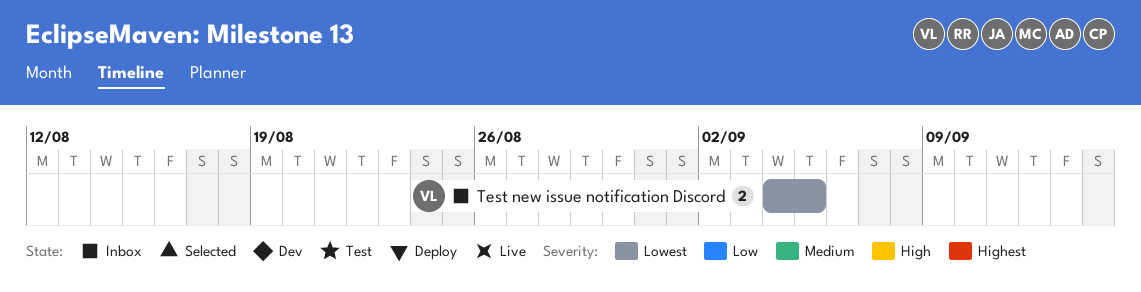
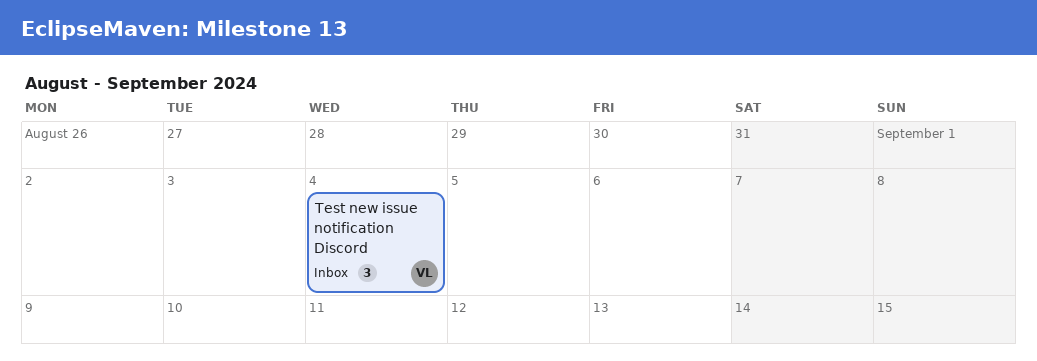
Test new issue notification Discord, estimate: 2 -> 3
Test new issue notification Discord, due: Sep 5 -> Sep 4

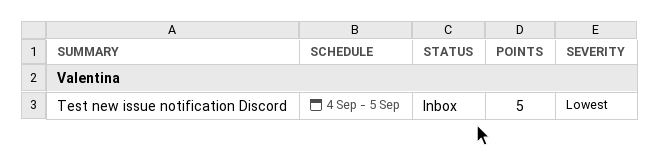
Test new issue notification Discord, estimate: 3 -> 5
Test new issue notification Discord, due: Sep 4 -> Sep 5

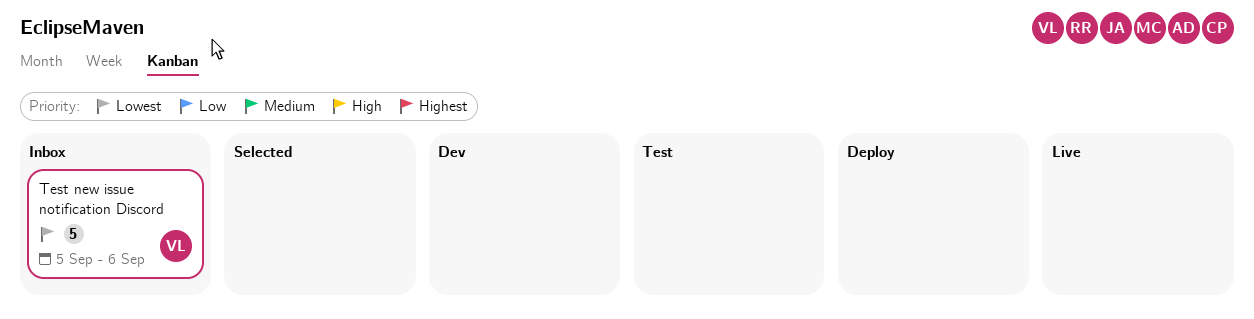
Test new issue notification Discord, start: Sep 4 -> Sep 5
Test new issue notification Discord, due: Sep 5 -> Sep 6

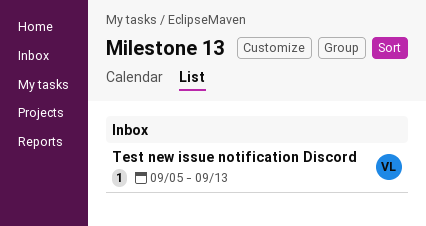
Test new issue notification Discord, estimate: 5 -> 1
Test new issue notification Discord, due: Sep 6 -> Sep 13

